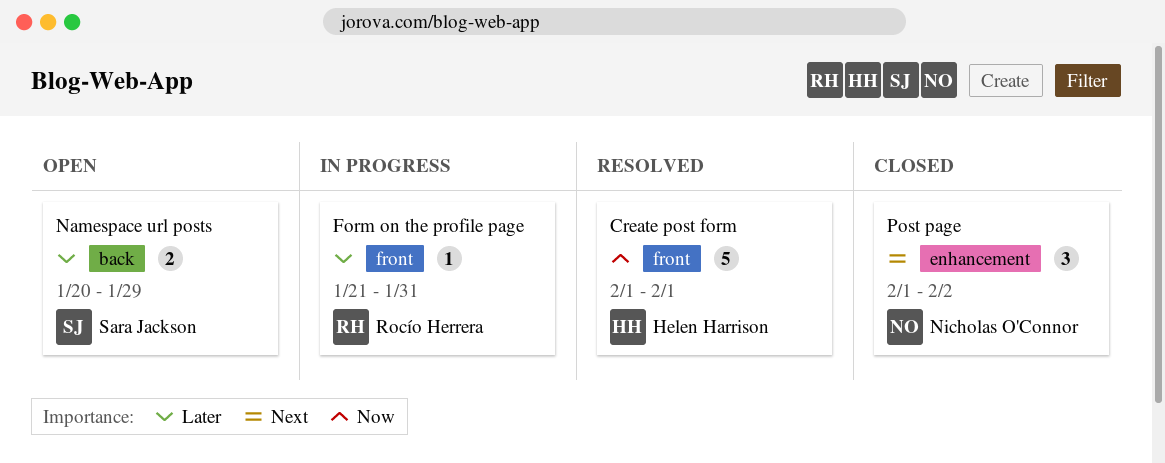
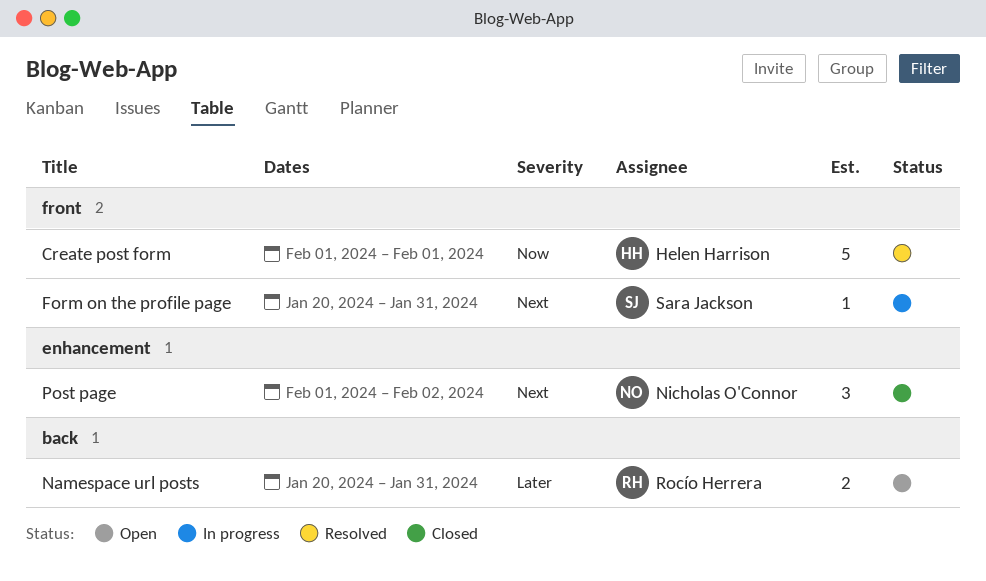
Form on the profile page, owner: Rocío Herrera -> Sara Jackson
Form on the profile page, priority: Later -> Next
Form on the profile page, start: Jan 21 -> Jan 20
Namespace url posts, owner: Sara Jackson -> Rocío Herrera
Namespace url posts, due: Jan 29 -> Jan 31

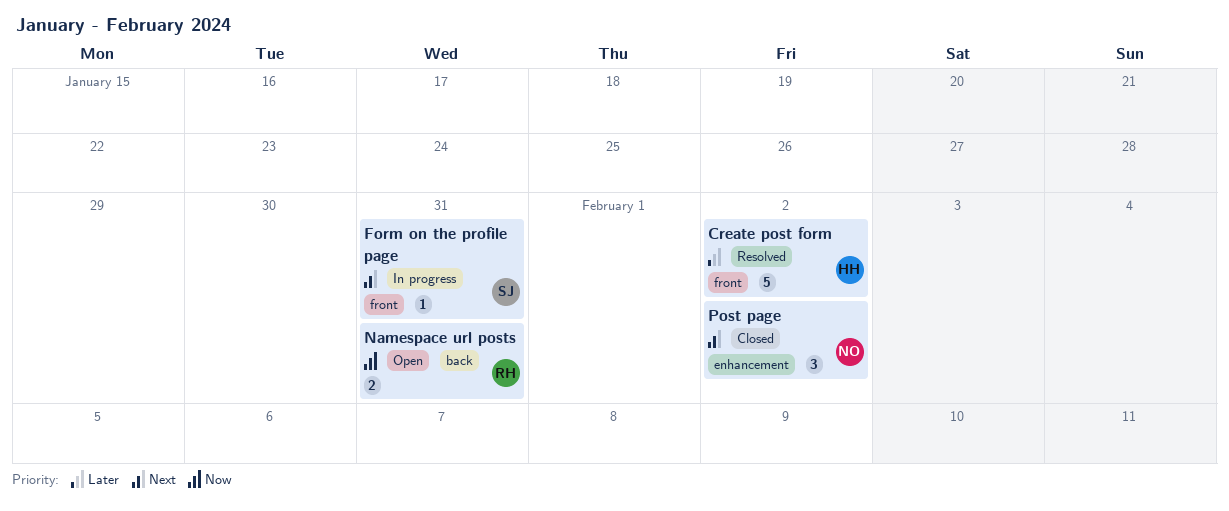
Create post form, priority: Now -> Later
Create post form, due: Feb 1 -> Feb 2
Namespace url posts, priority: Later -> Now

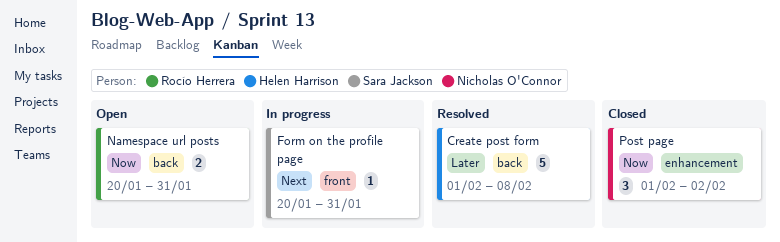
Create post form, label: front -> back
Create post form, due: Feb 2 -> Feb 8
Post page, priority: Next -> Now

